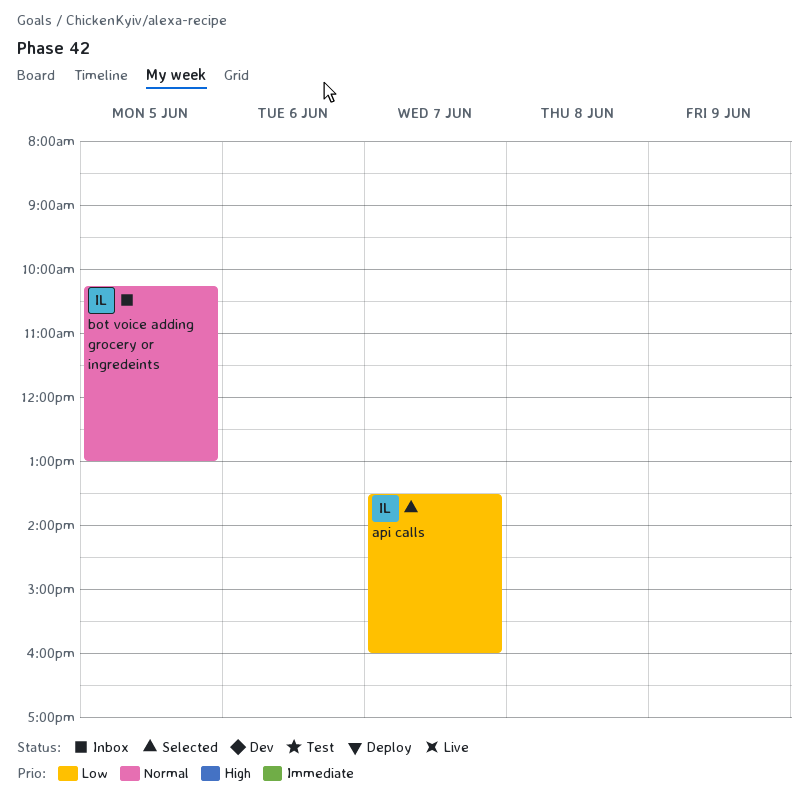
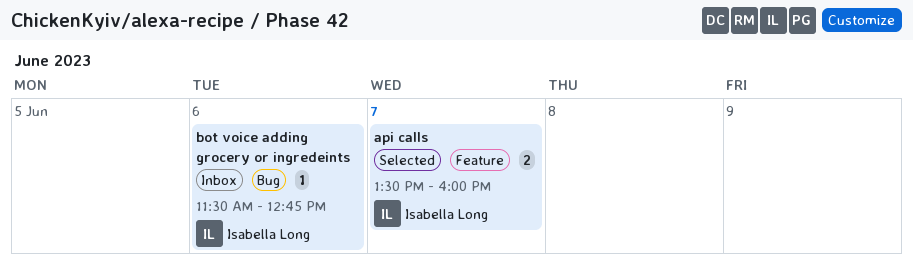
bot voice adding grocery or ingredeints, day: Jun 5 -> Jun 6
bot voice adding grocery or ingredeints, begins: 10:15 -> 11:30
bot voice adding grocery or ingredeints, ends: 13:00 -> 12:45

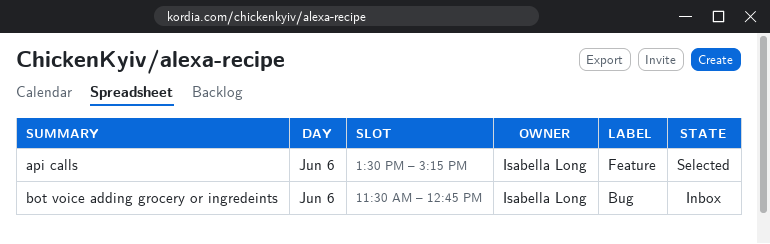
api calls, day: Jun 7 -> Jun 6
api calls, ends: 16:00 -> 15:15

